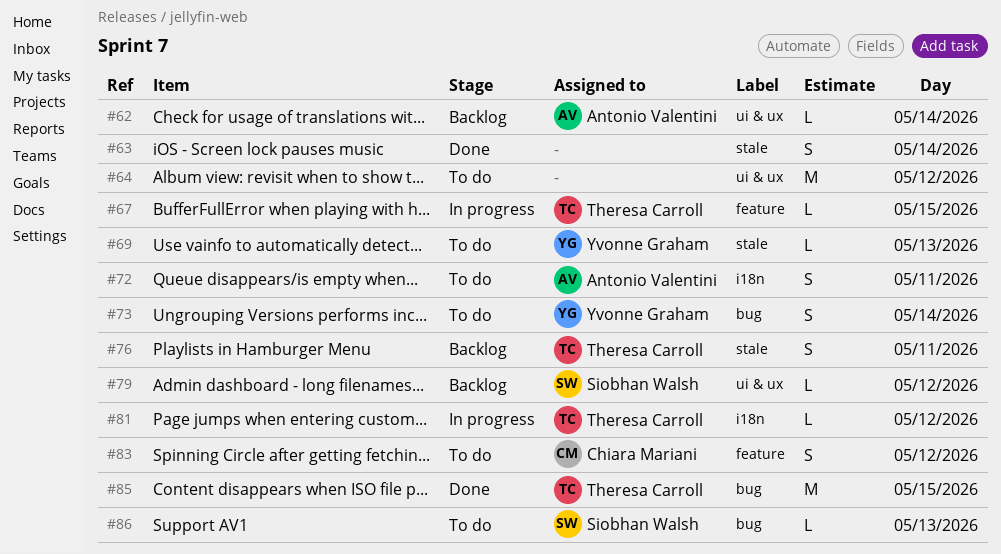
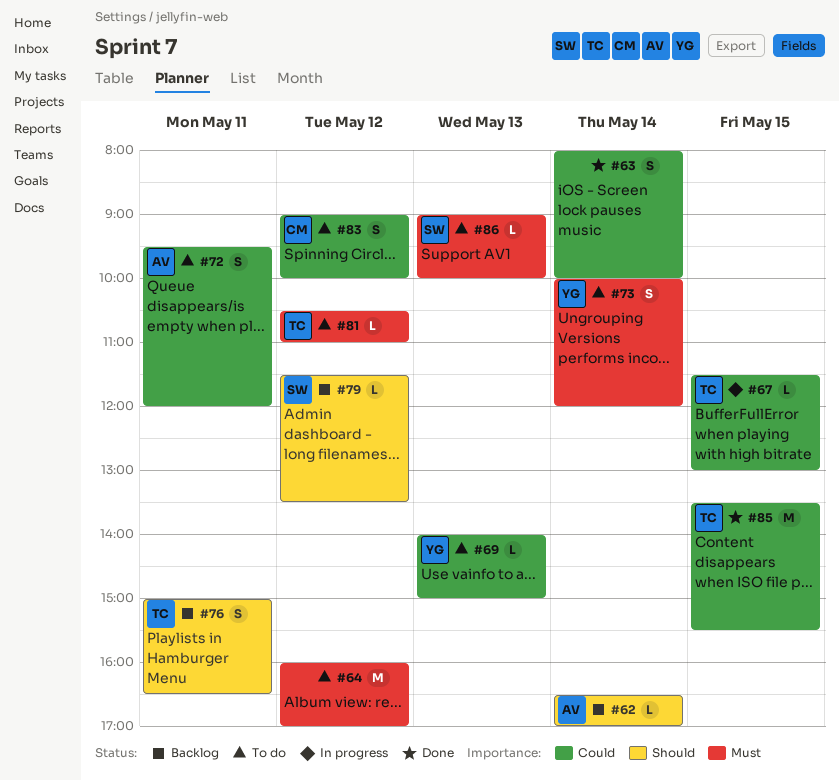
#81, status: In progress -> To do

